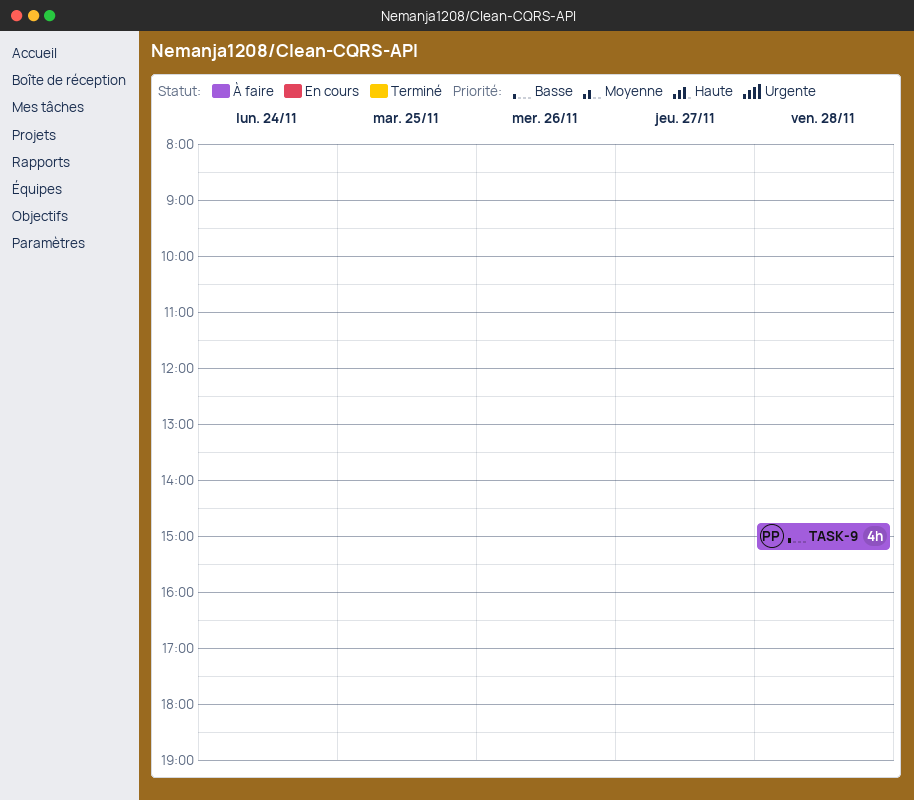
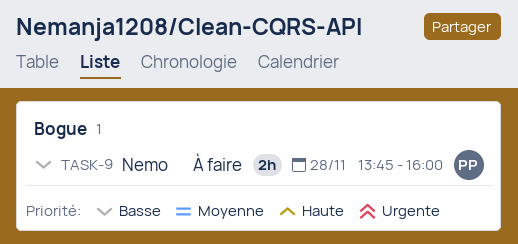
TASK-9, estimate: 4h -> 2h
TASK-9, begins: 14:45 -> 13:45
TASK-9, ends: 15:15 -> 16:00

